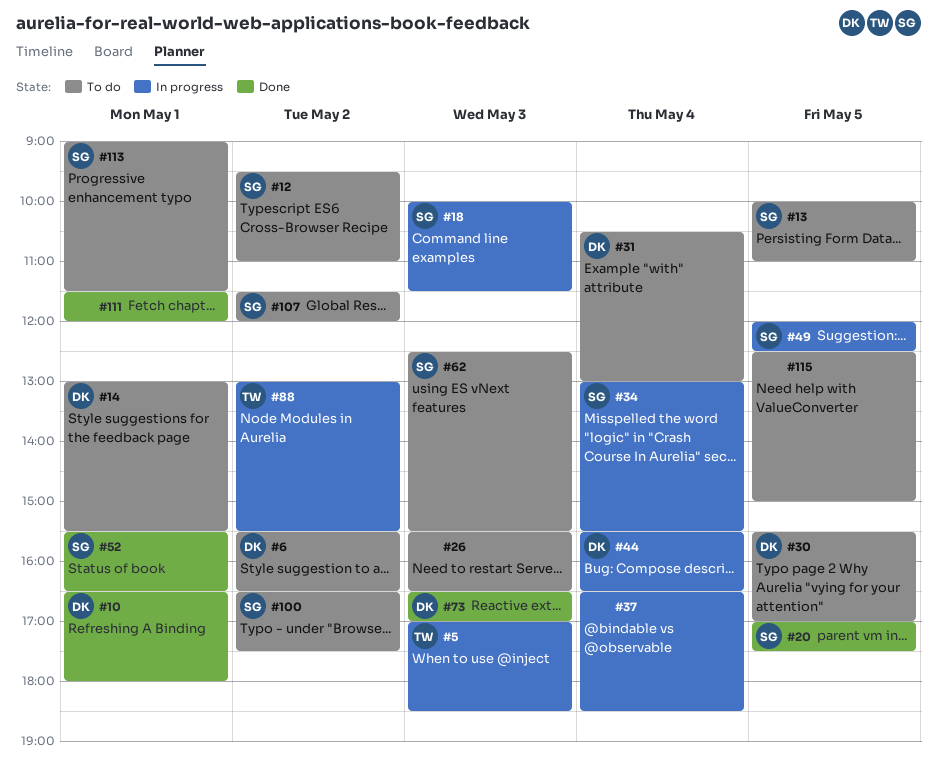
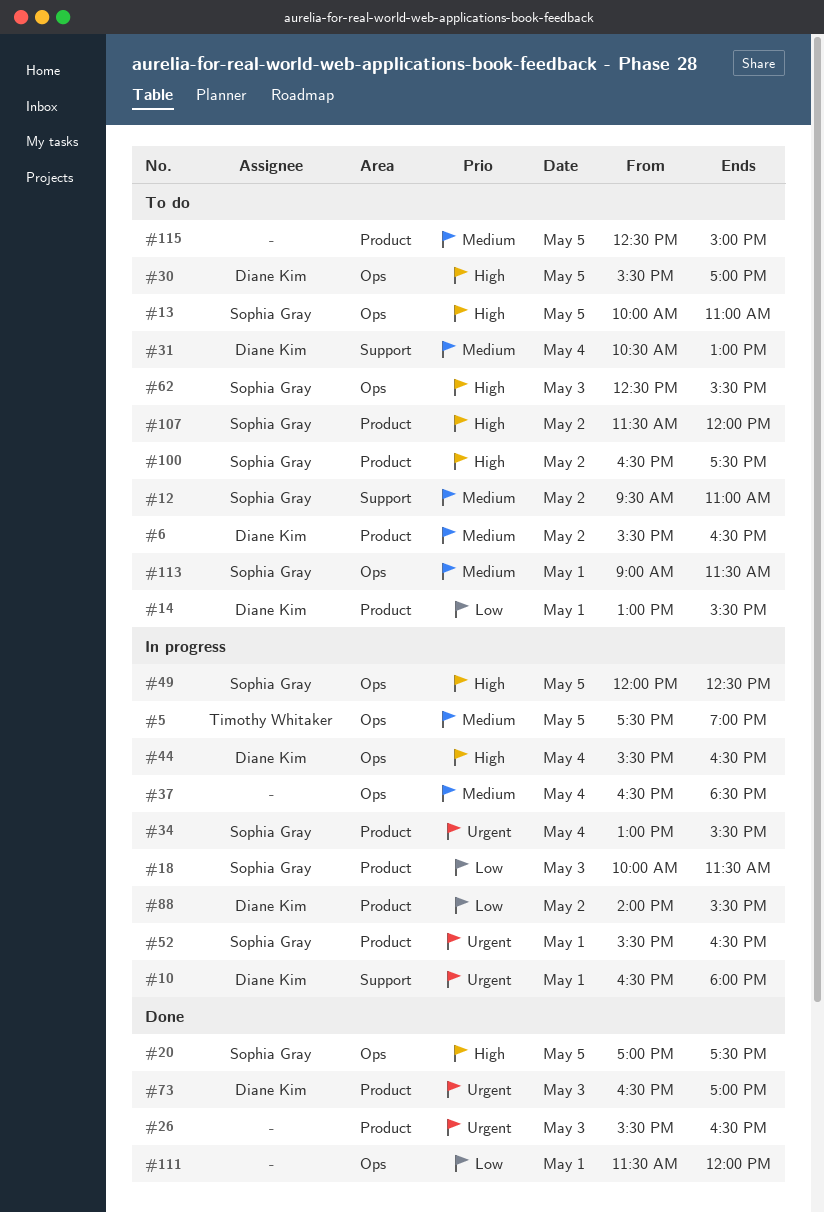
#5, day: May 3 -> May 5
#5, begins: 17:00 -> 17:30
#5, ends: 18:30 -> 19:00
#10, status: Done -> In progress
#26, status: To do -> Done
#52, status: Done -> In progress
#88, owner: Timothy Whitaker -> Diane Kim
#88, begins: 13:00 -> 14:00

